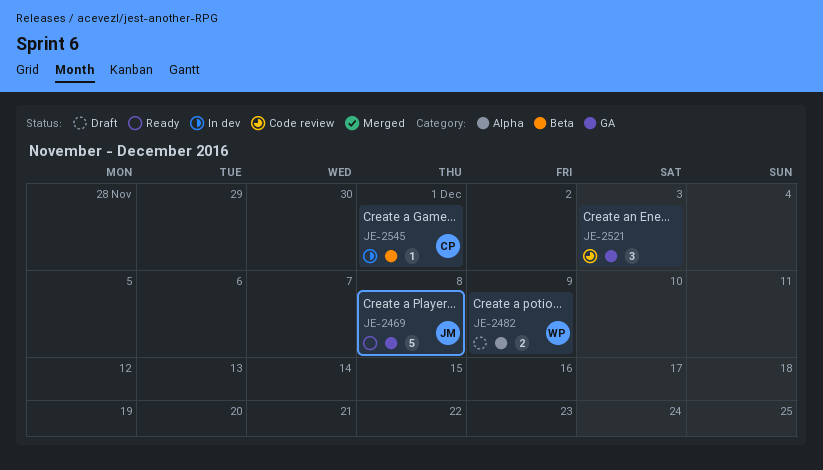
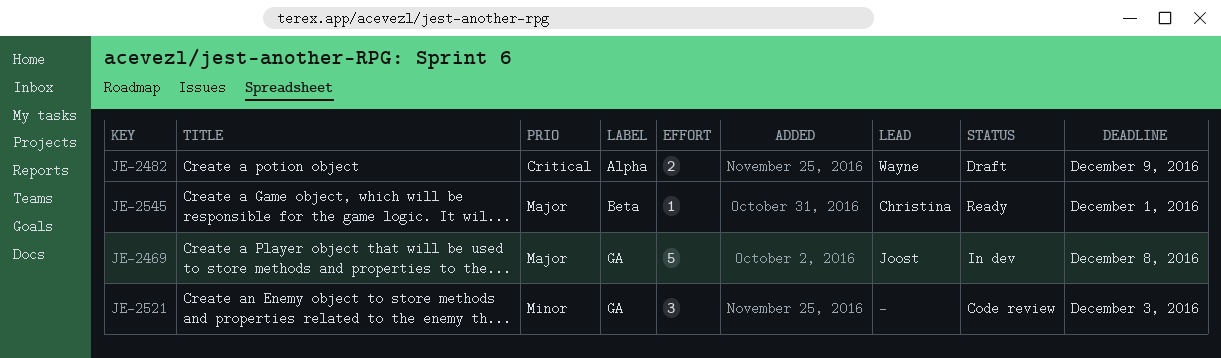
JE-2469, status: Ready -> In dev
JE-2545, status: In dev -> Ready

